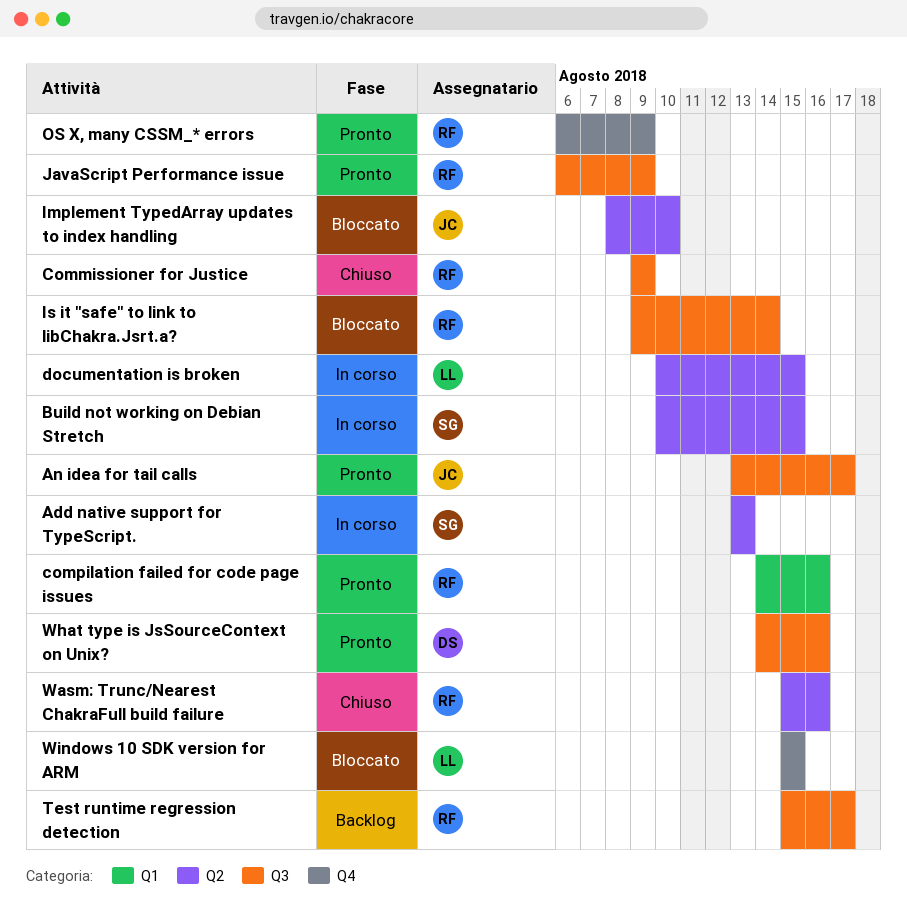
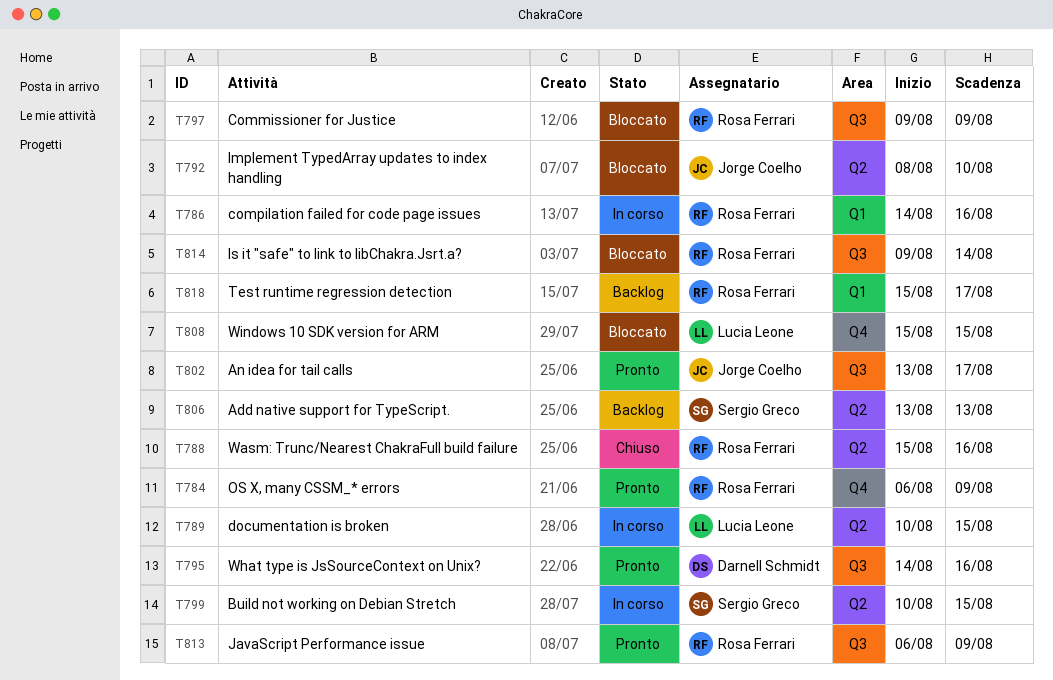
Add native support for TypeScript., status: In corso -> Backlog
Commissioner for Justice, status: Chiuso -> Bloccato
compilation failed for code page issues, status: Pronto -> In corso
Test runtime regression detection, label: Q3 -> Q1

